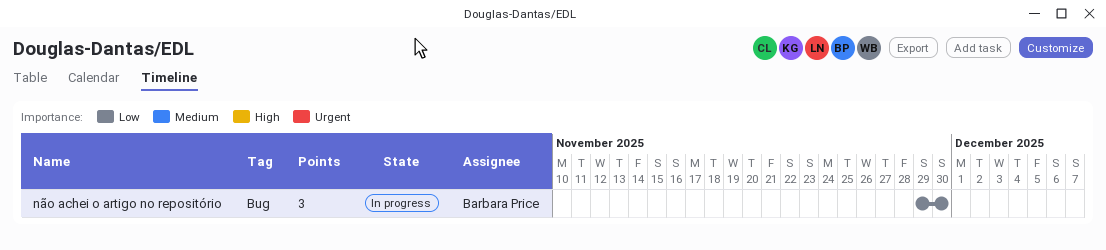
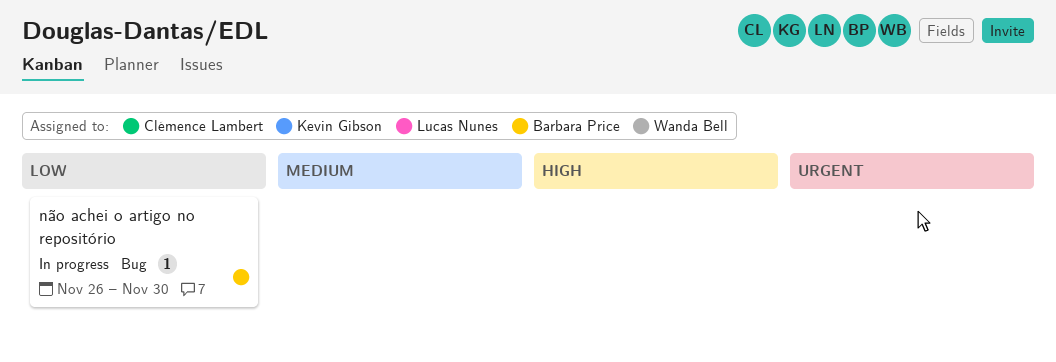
não achei o artigo no repositório, estimate: 3 -> 1
não achei o artigo no repositório, start: Nov 29 -> Nov 26

